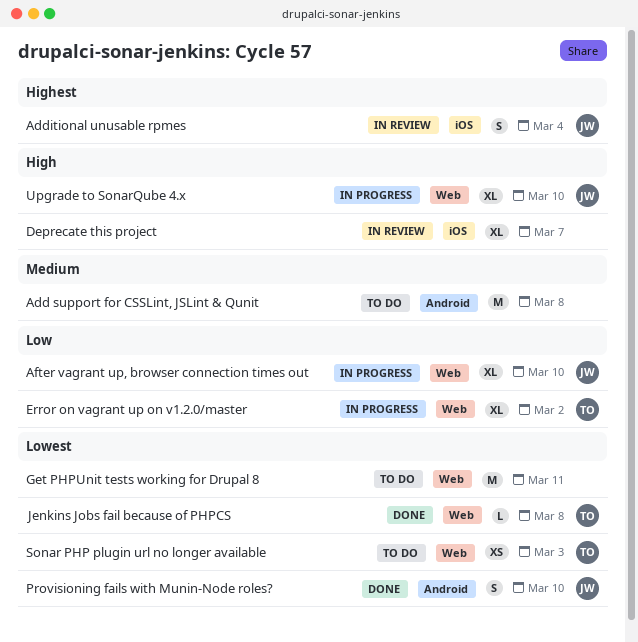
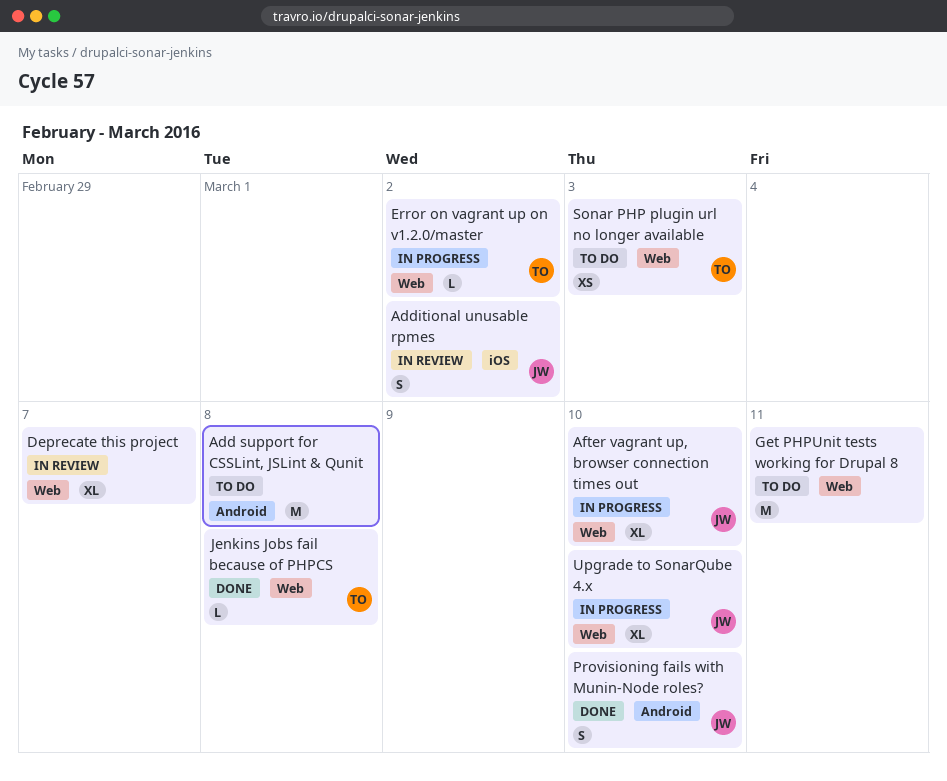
Additional unusable rpmes, due: Mar 4 -> Mar 2
Deprecate this project, label: iOS -> Web
Error on vagrant up on v1.2.0/master, estimate: XL -> L

